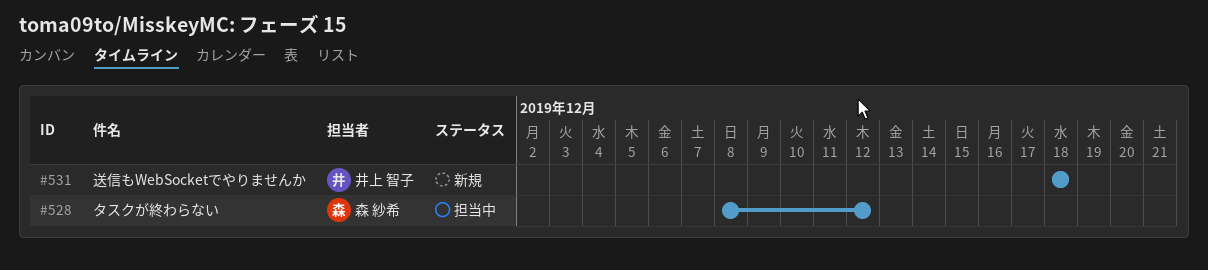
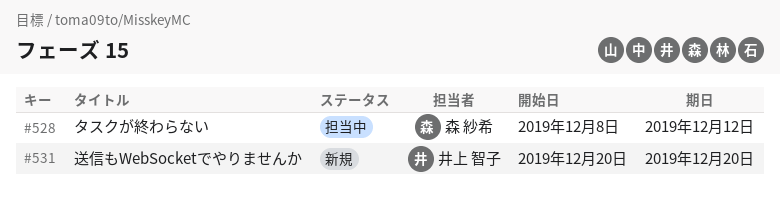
#531, start: Dec 18 -> Dec 20
#531, due: Dec 18 -> Dec 20

